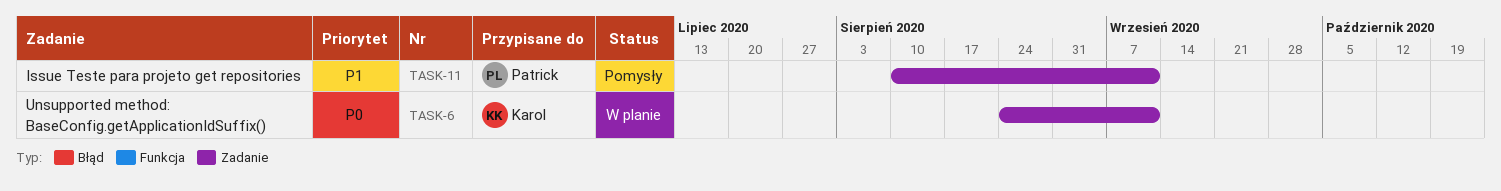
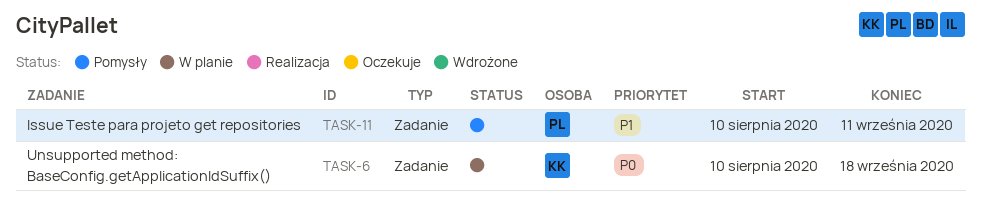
TASK-6, start: Aug 24 -> Aug 10
TASK-6, due: Sep 11 -> Sep 18

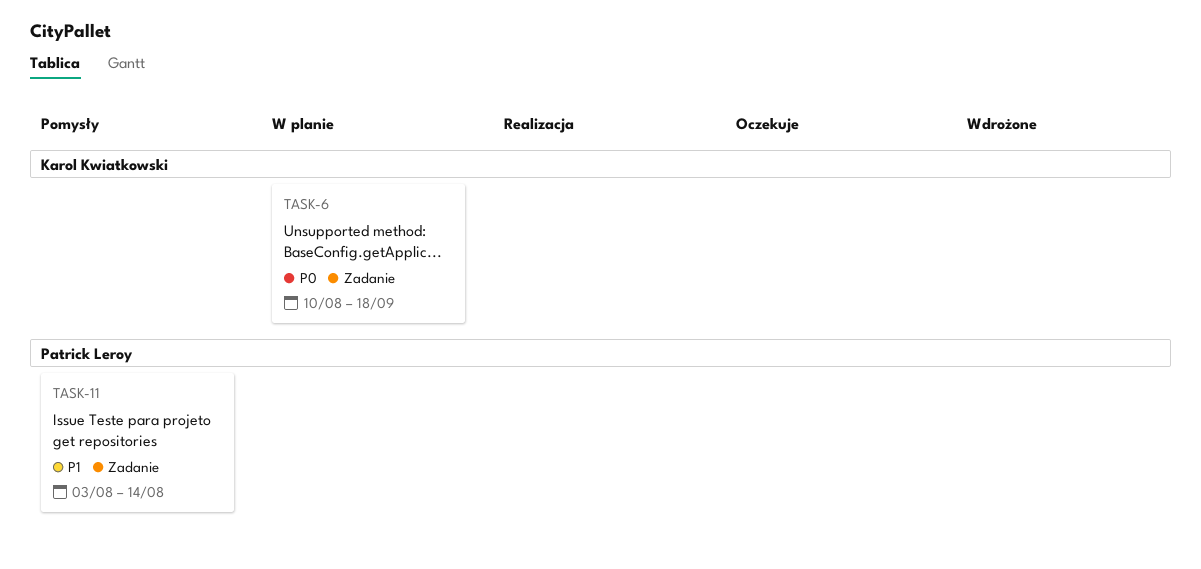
TASK-11, start: Aug 10 -> Aug 3
TASK-11, due: Sep 11 -> Aug 14

